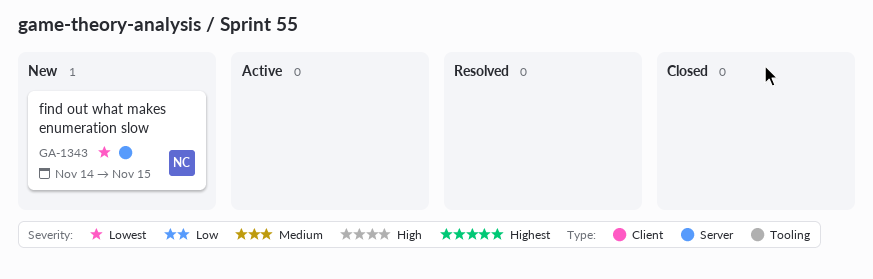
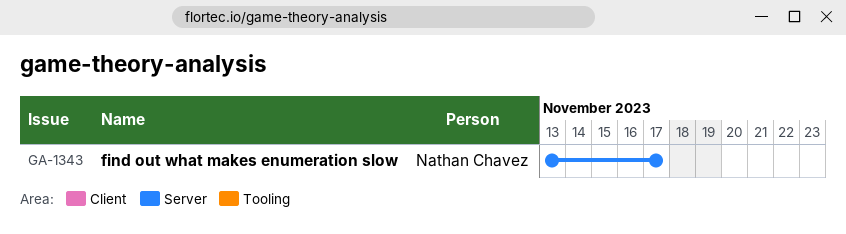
GA-1343, start: Nov 14 -> Nov 13
GA-1343, due: Nov 15 -> Nov 17

